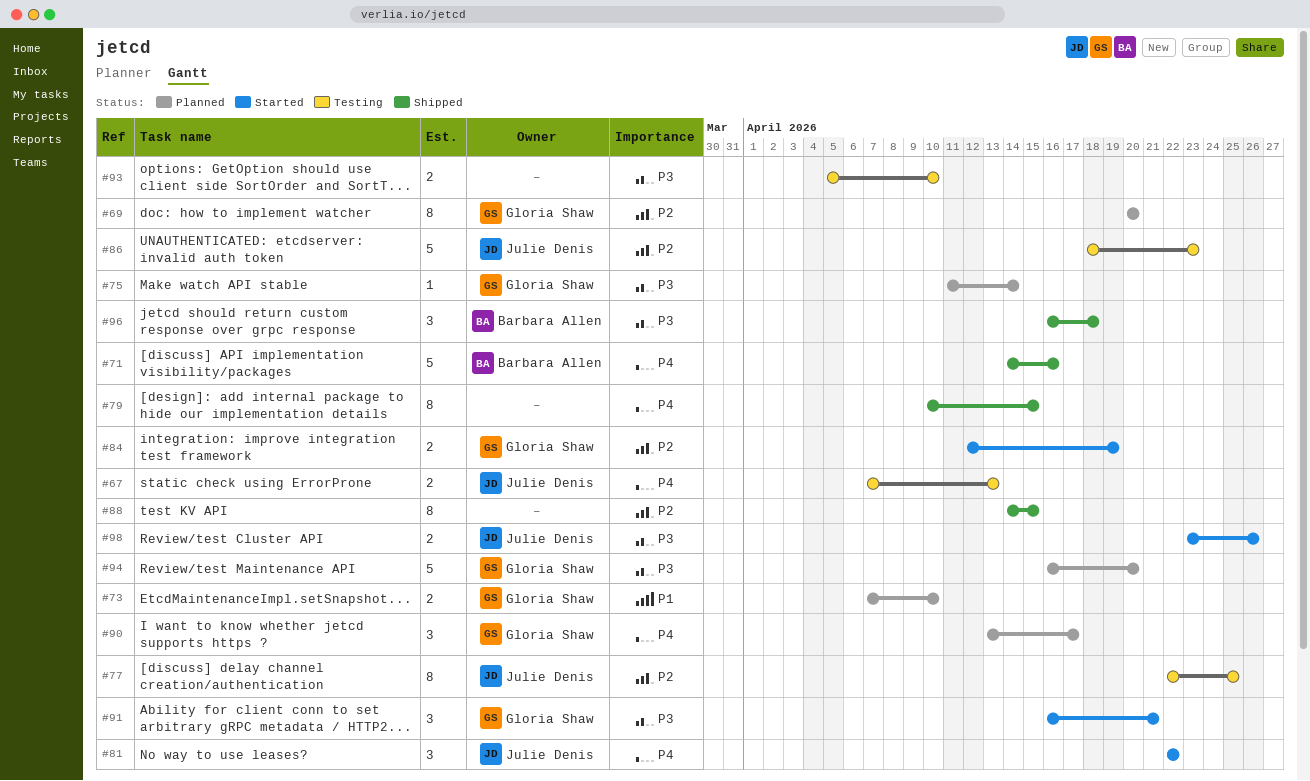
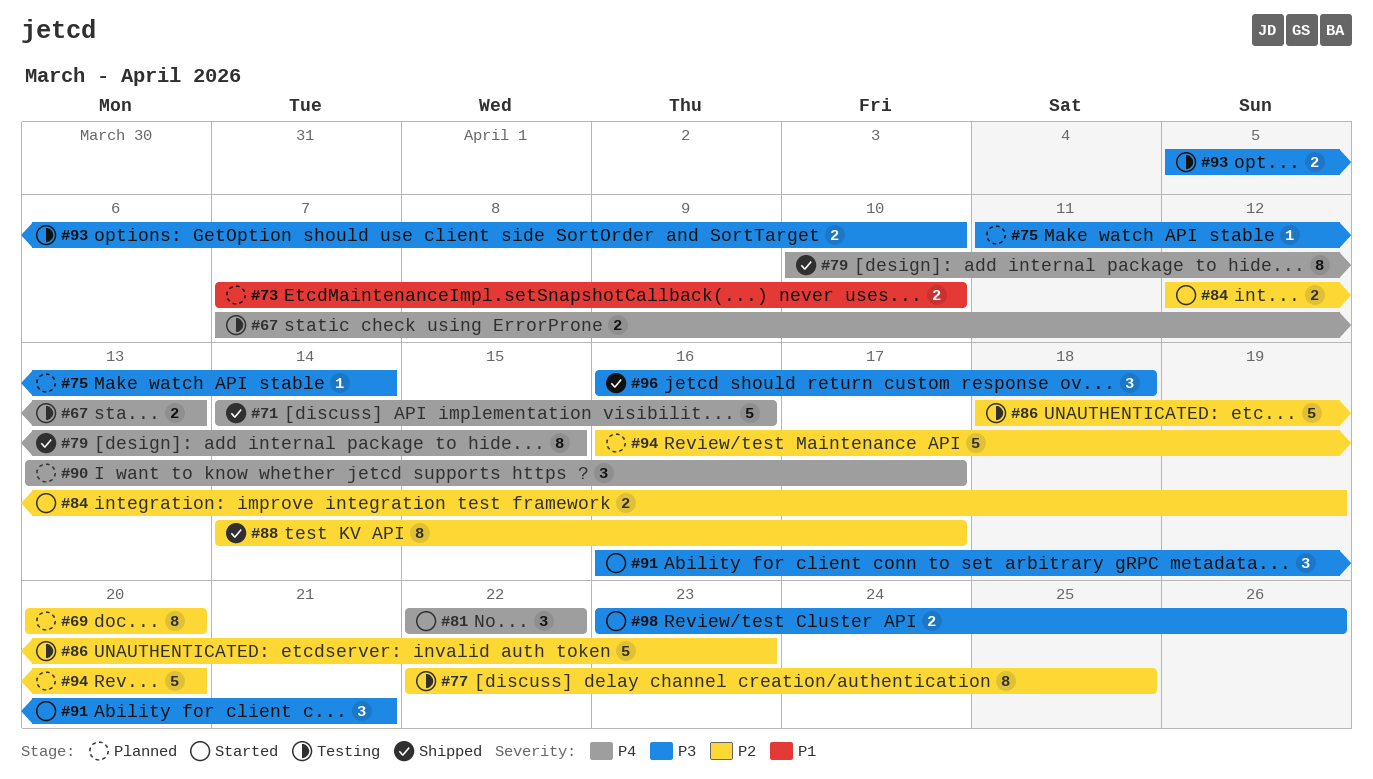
#88, due: Apr 15 -> Apr 17
#94, priority: P3 -> P2

